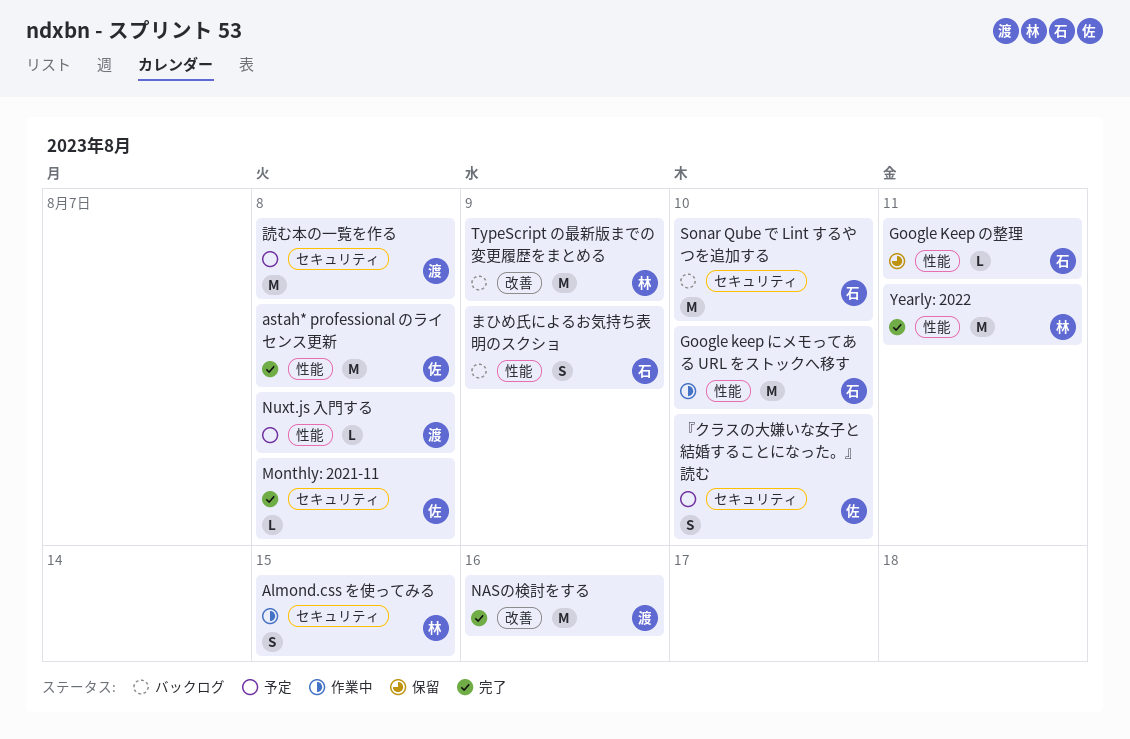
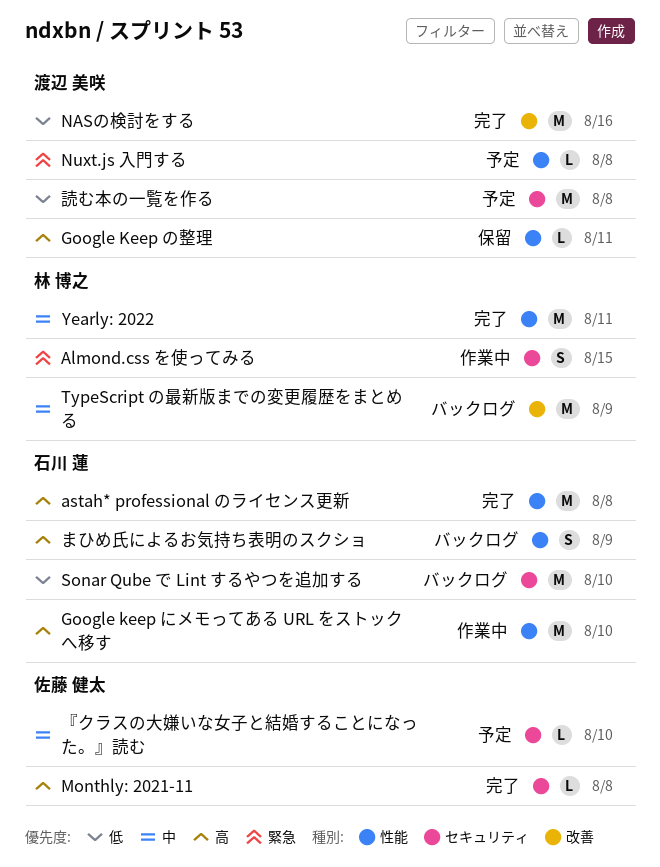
astah* professional のライセンス更新, owner: 佐藤 健太 -> 石川 蓮
Google Keep の整理, owner: 石川 蓮 -> 渡辺 美咲
『クラスの大嫌いな女子と結婚することになった。』読む, estimate: S -> L

